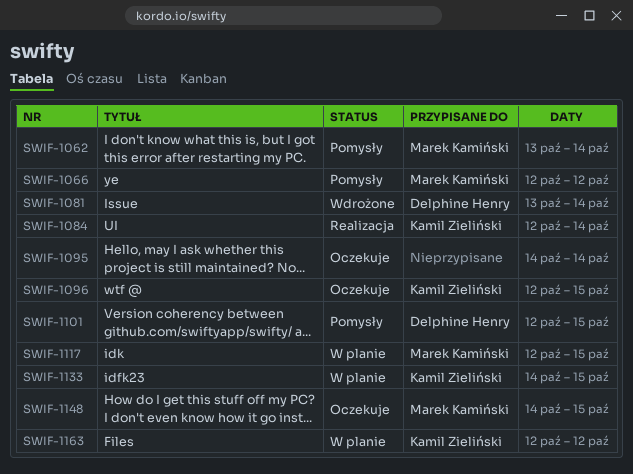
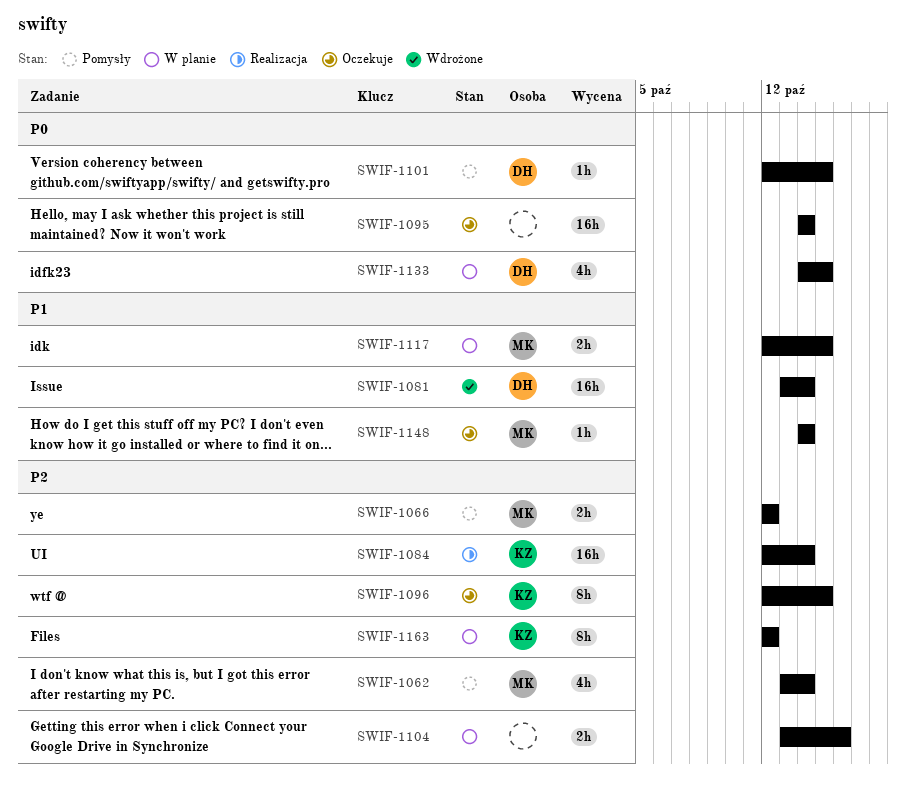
SWIF-1104: none -> present
SWIF-1133, owner: Kamil Zieliński -> Delphine Henry
SWIF-1148, due: Oct 15 -> Oct 14

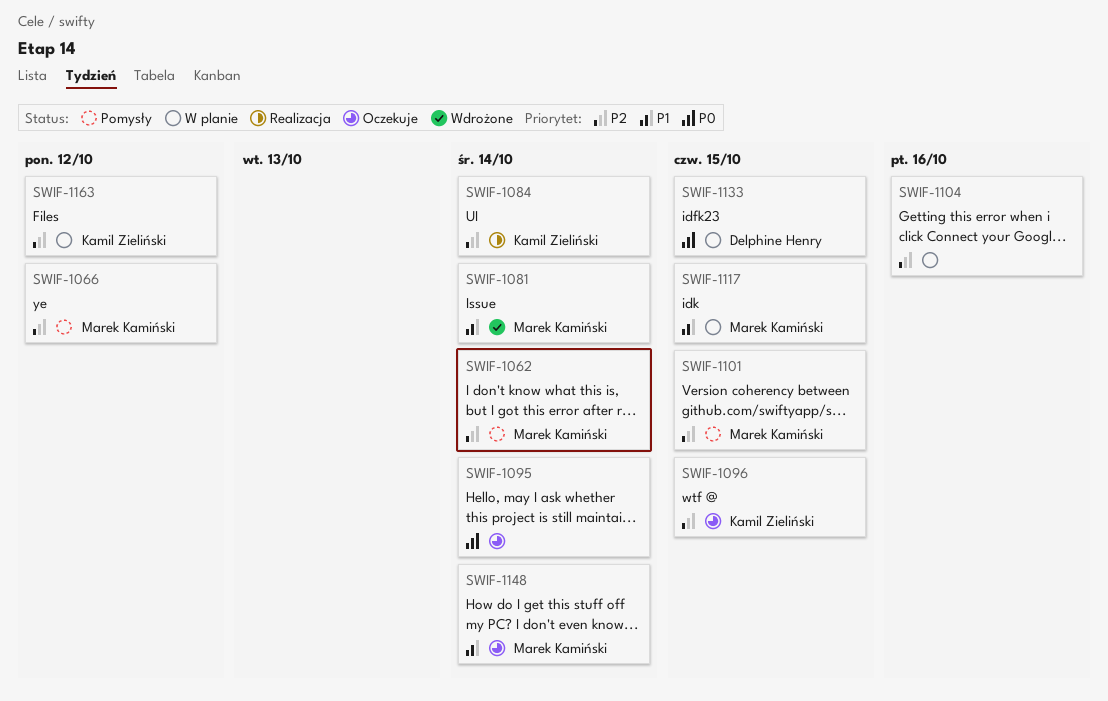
SWIF-1081, owner: Delphine Henry -> Marek Kamiński
SWIF-1101, owner: Delphine Henry -> Marek Kamiński
SWIF-1101, priority: P0 -> P2

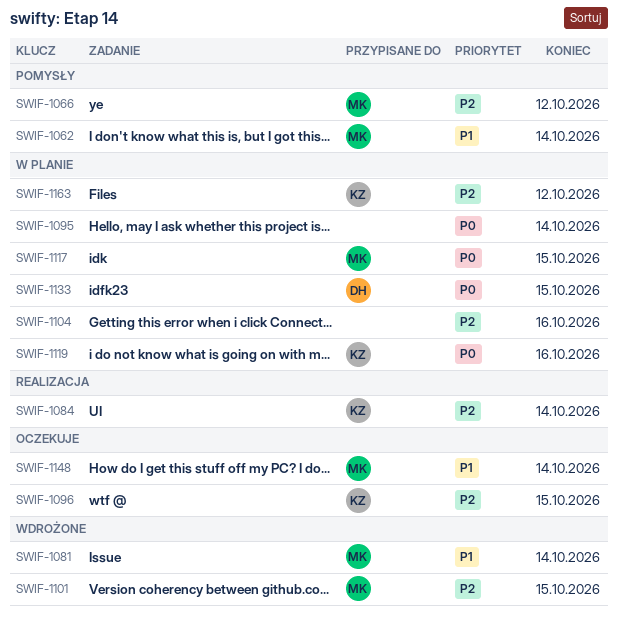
SWIF-1062, priority: P2 -> P1
SWIF-1095, status: Oczekuje -> W planie
SWIF-1101, status: Pomysły -> Wdrożone
SWIF-1117, priority: P1 -> P0
SWIF-1119: none -> present

